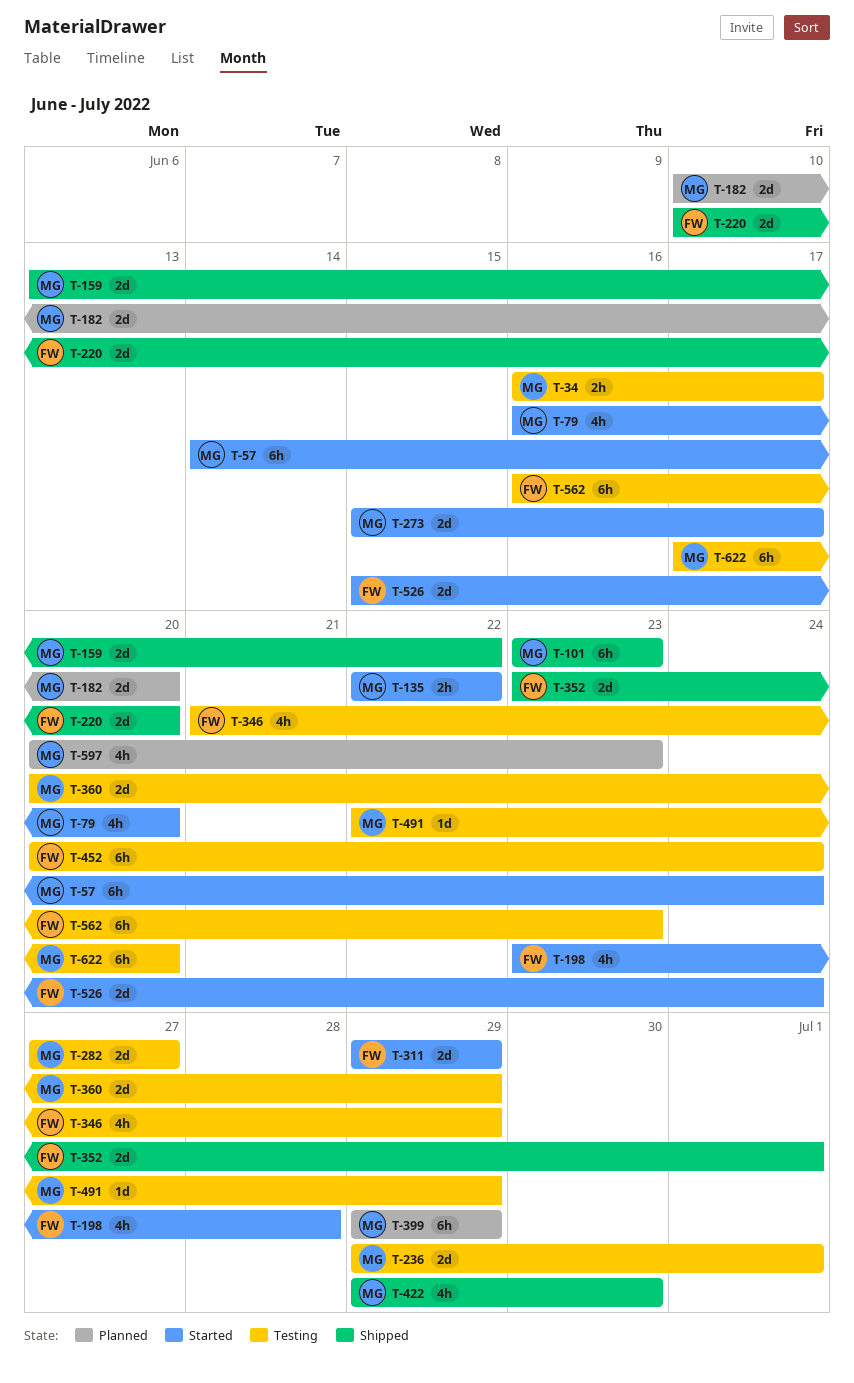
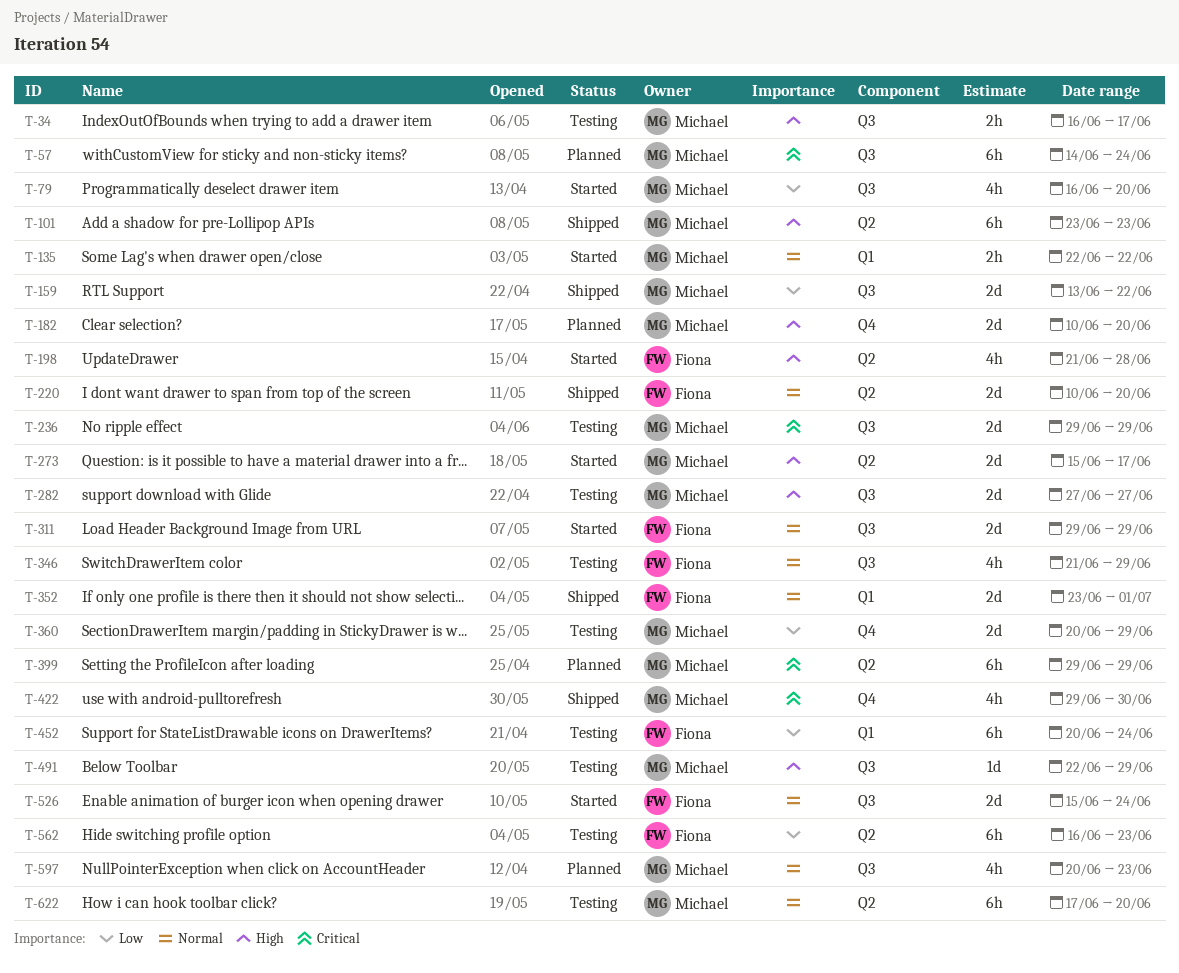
T-57, status: Started -> Planned
T-198, start: Jun 23 -> Jun 21
T-236, due: Jul 1 -> Jun 29

